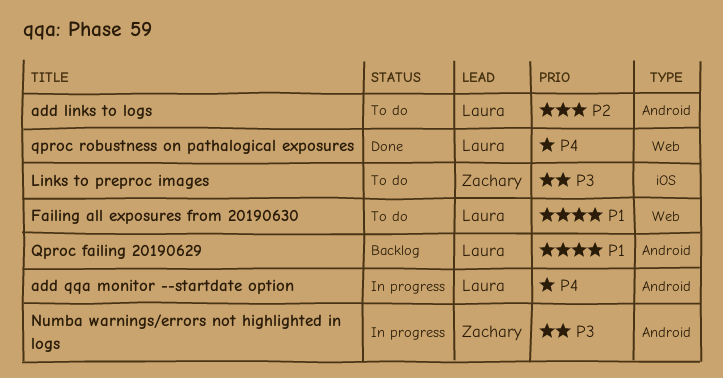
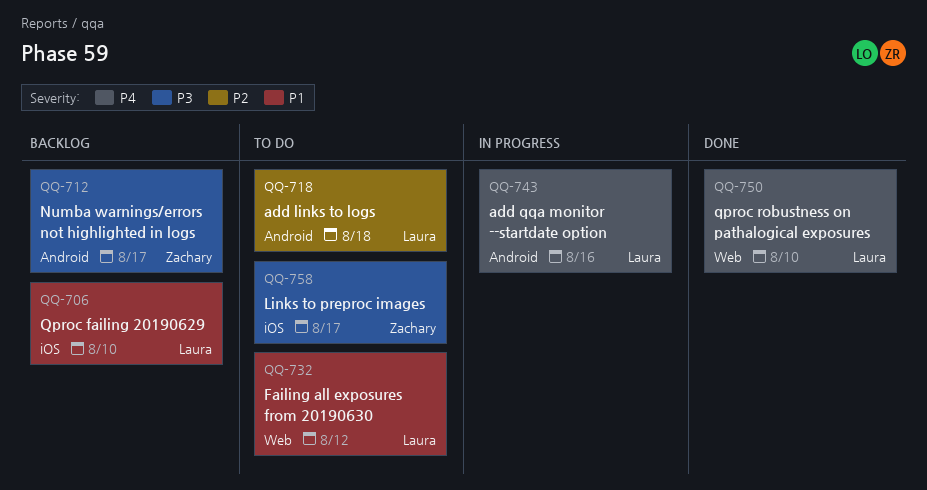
Numba warnings/errors not highlighted in logs, status: In progress -> Backlog
Qproc failing 20190629, label: Android -> iOS

